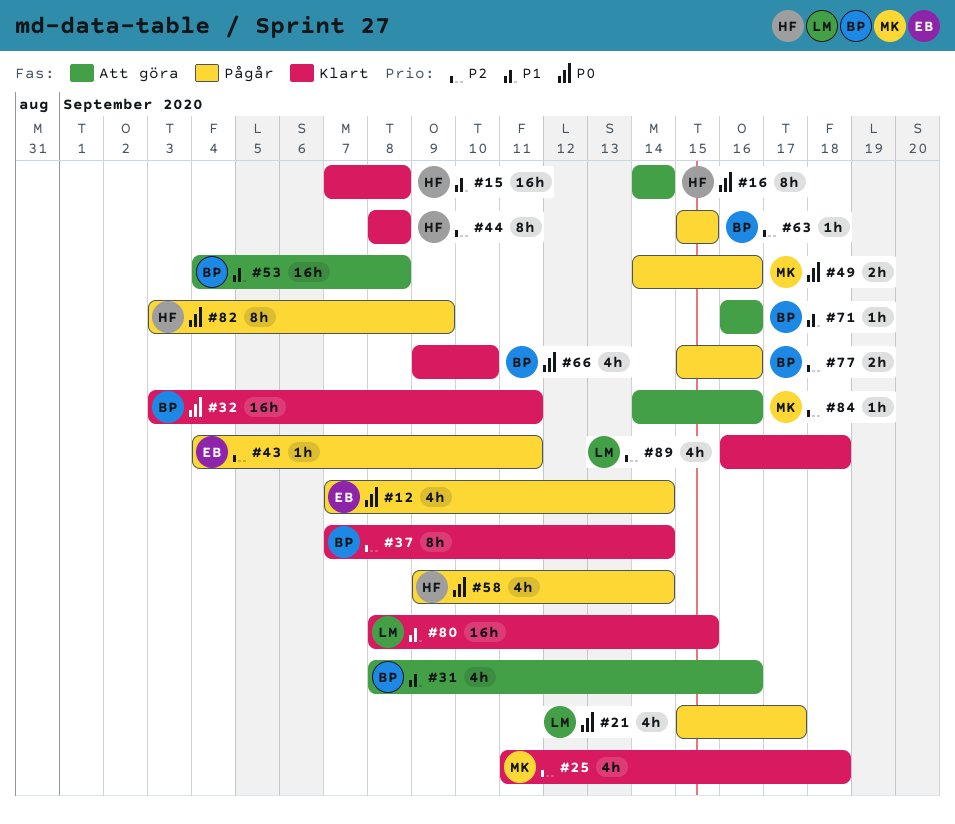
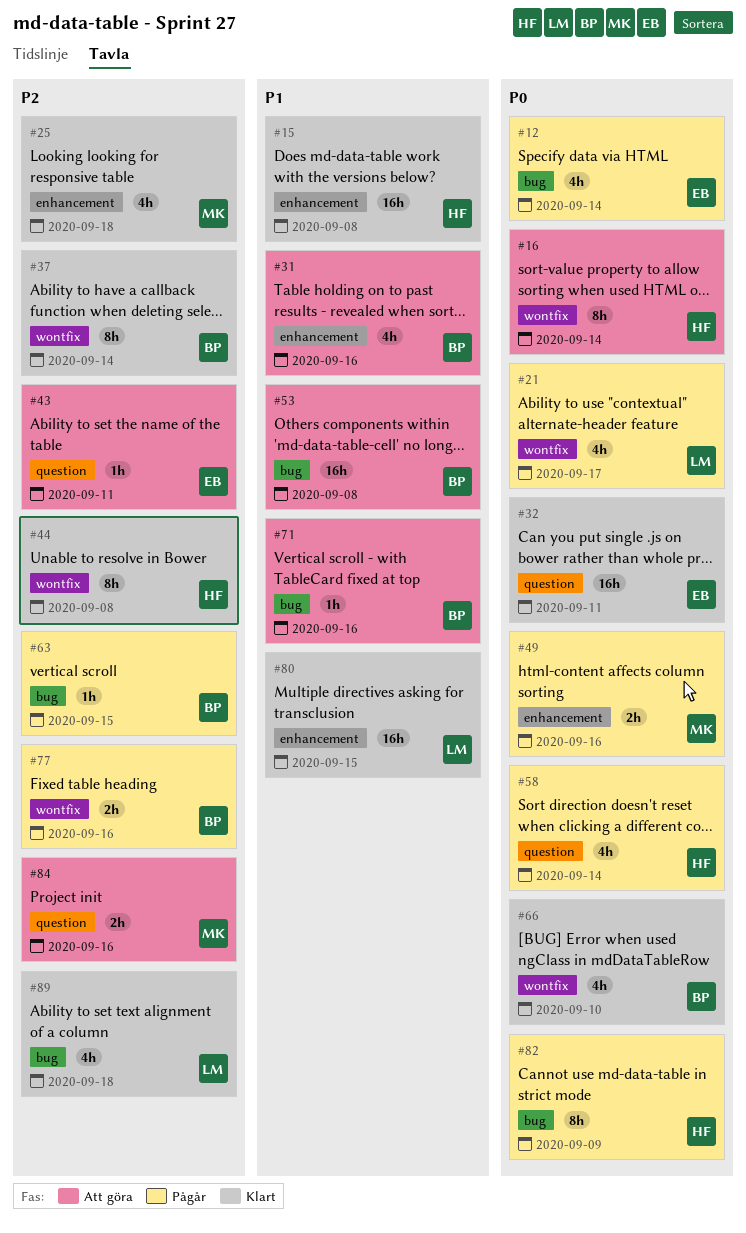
#32, owner: BP -> EB
#43, status: Pågår -> Att göra
#84, estimate: 1h -> 2h

